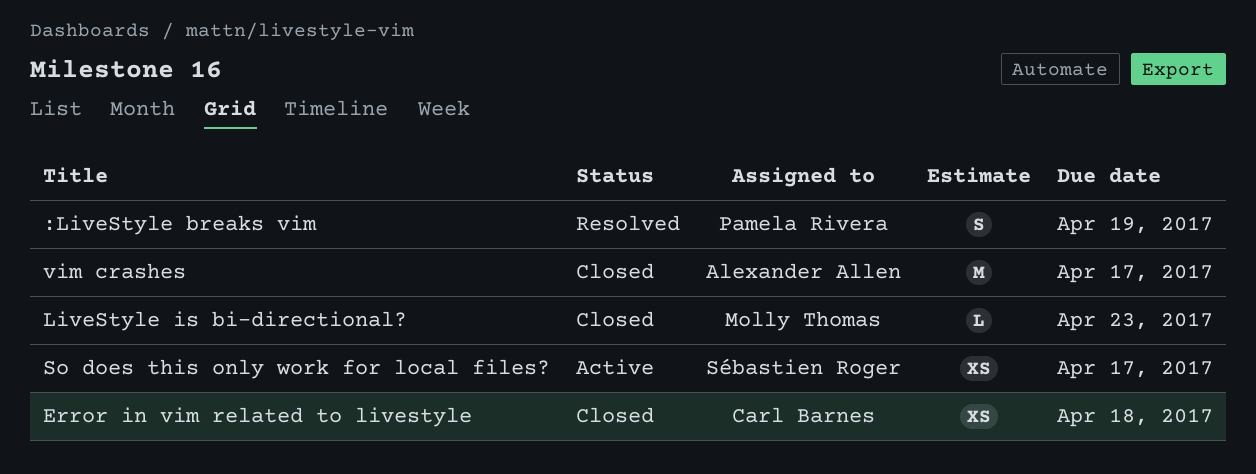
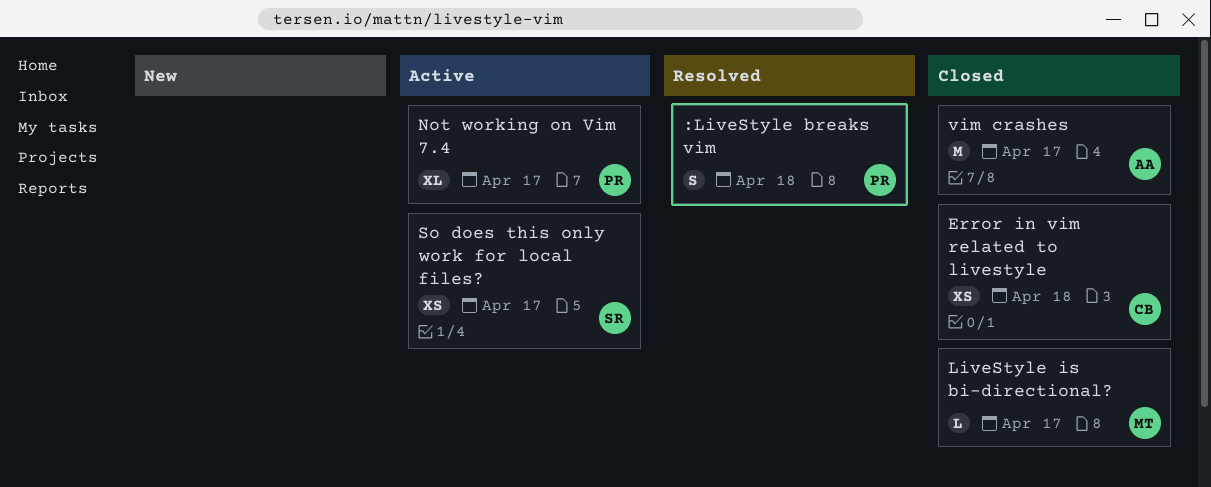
:LiveStyle breaks vim, due: Apr 19 -> Apr 18
LiveStyle is bi-directional?, due: Apr 23 -> Apr 17
Not working on Vim 7.4: none -> present

